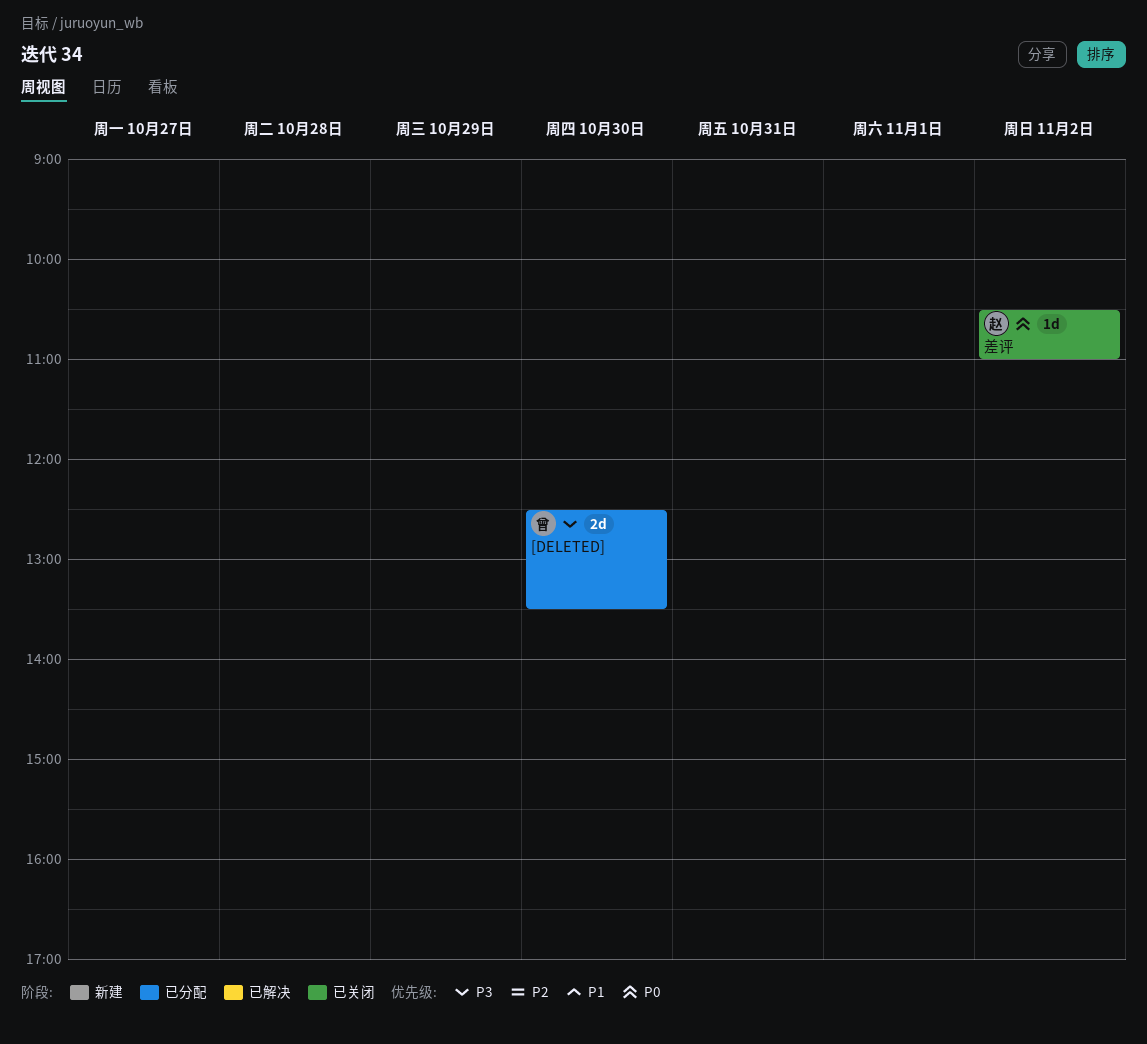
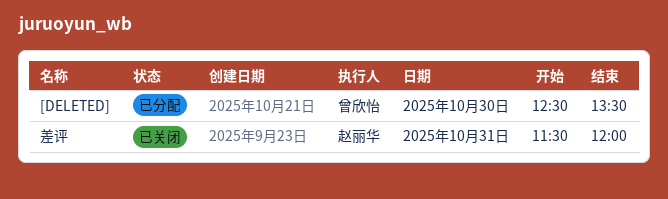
差评, day: Nov 2 -> Oct 31
差评, begins: 10:30 -> 11:30
差评, ends: 11:00 -> 12:00

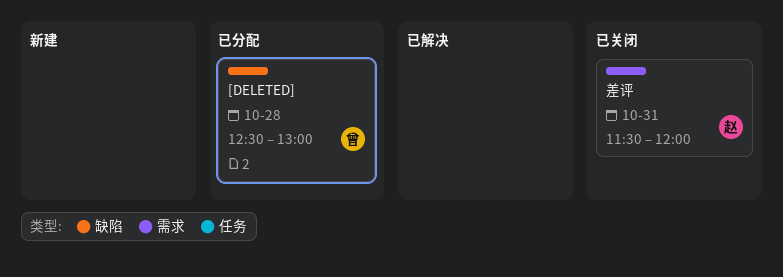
[DELETED], day: Oct 30 -> Oct 28
[DELETED], ends: 13:30 -> 13:00

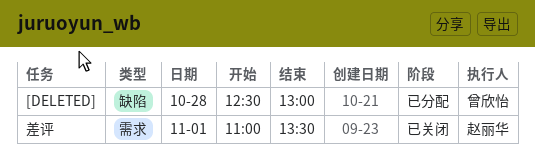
差评, day: Oct 31 -> Nov 1
差评, begins: 11:30 -> 11:00
差评, ends: 12:00 -> 13:30

